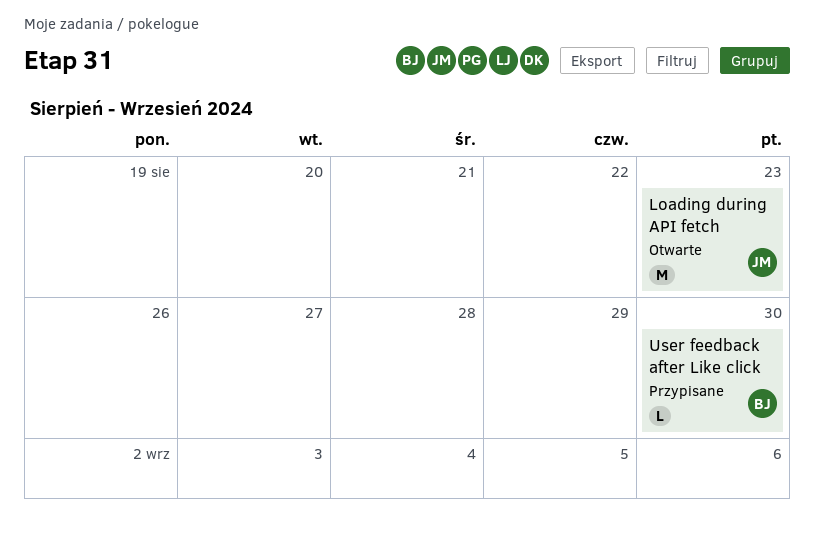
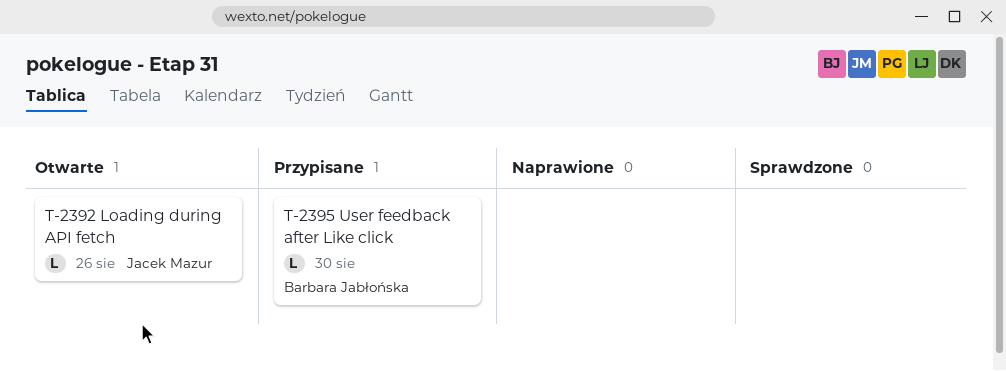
Loading during API fetch, estimate: M -> L
Loading during API fetch, due: Aug 23 -> Aug 26

